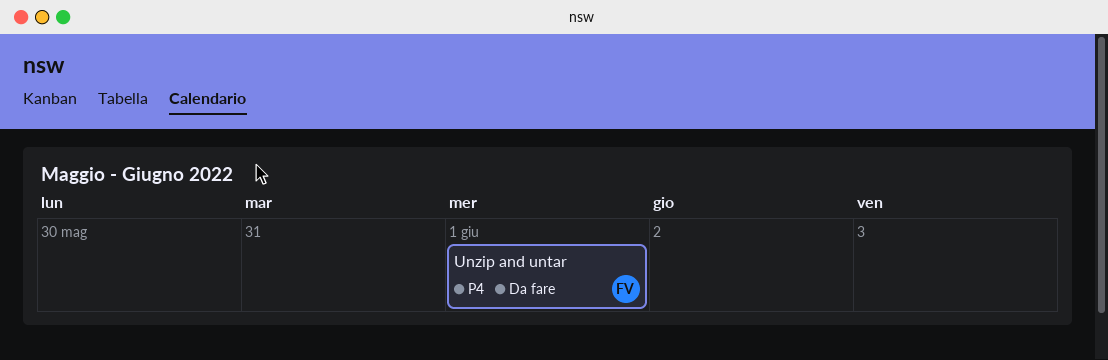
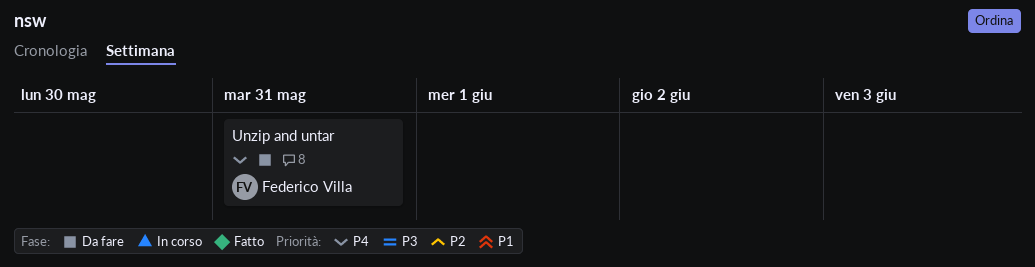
Unzip and untar, due: Jun 1 -> May 31

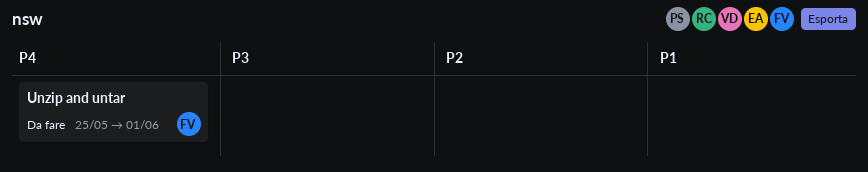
Unzip and untar, due: May 31 -> Jun 1

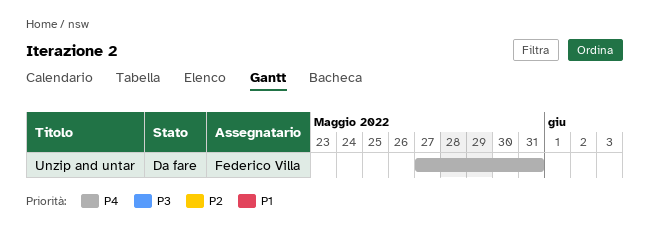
Unzip and untar, start: May 25 -> May 27
Unzip and untar, due: Jun 1 -> May 31

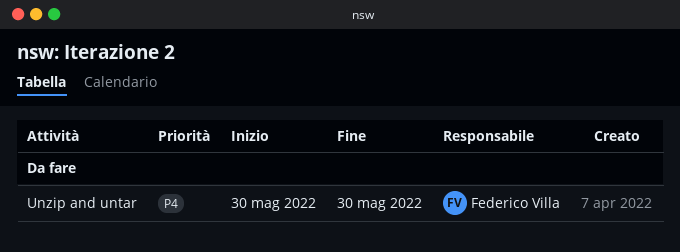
Unzip and untar, start: May 27 -> May 30
Unzip and untar, due: May 31 -> May 30

